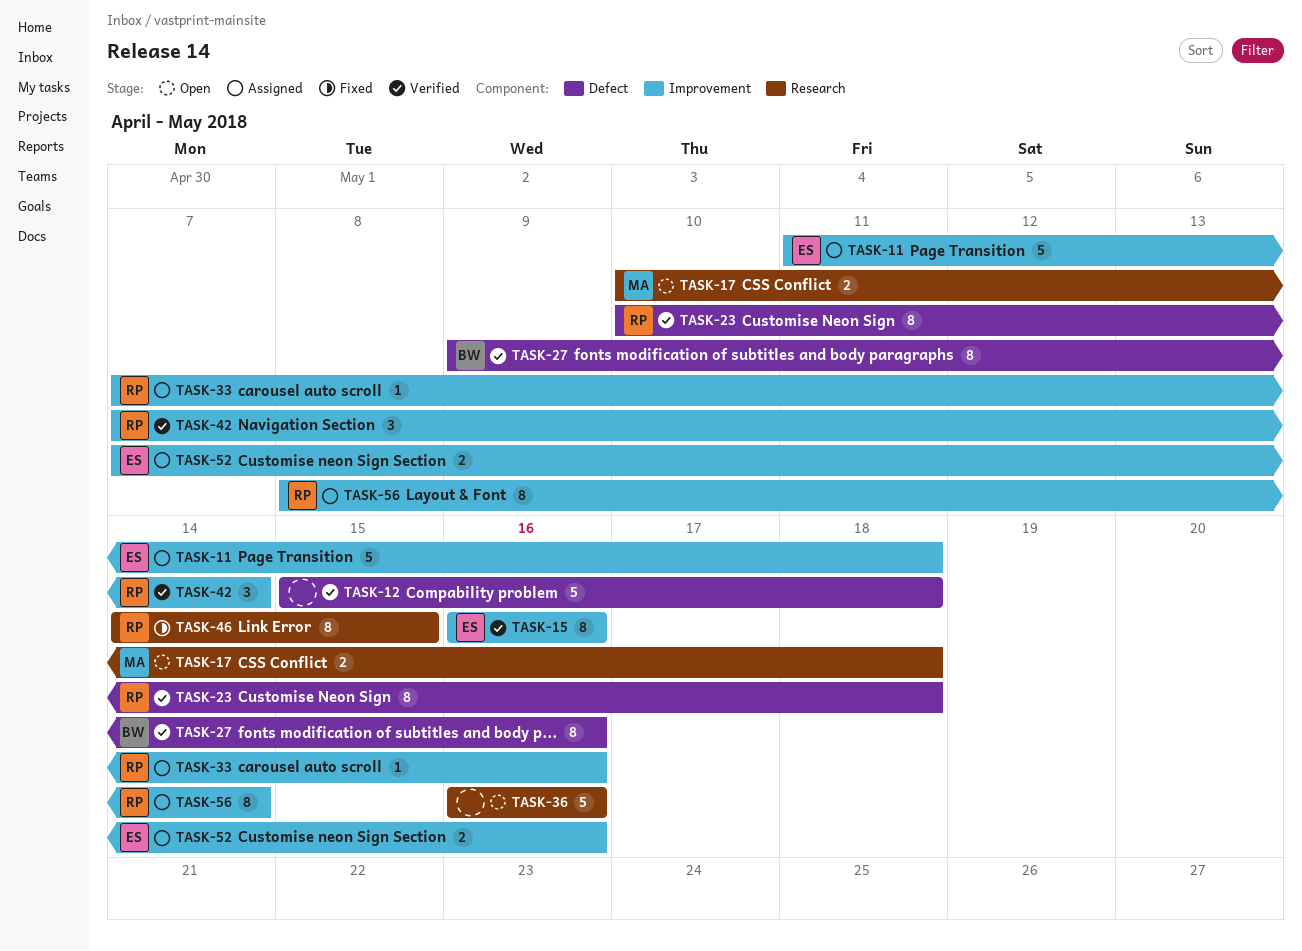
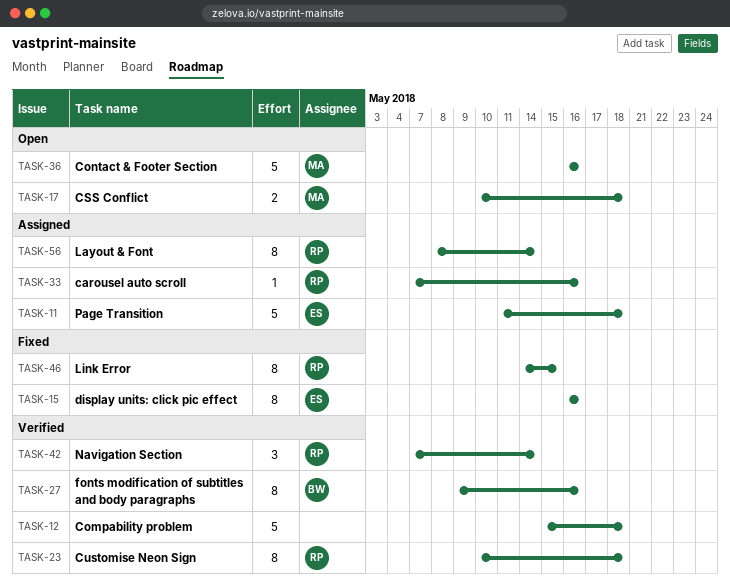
TASK-15, status: Verified -> Fixed
TASK-36, owner: none -> MA
TASK-52: present -> none

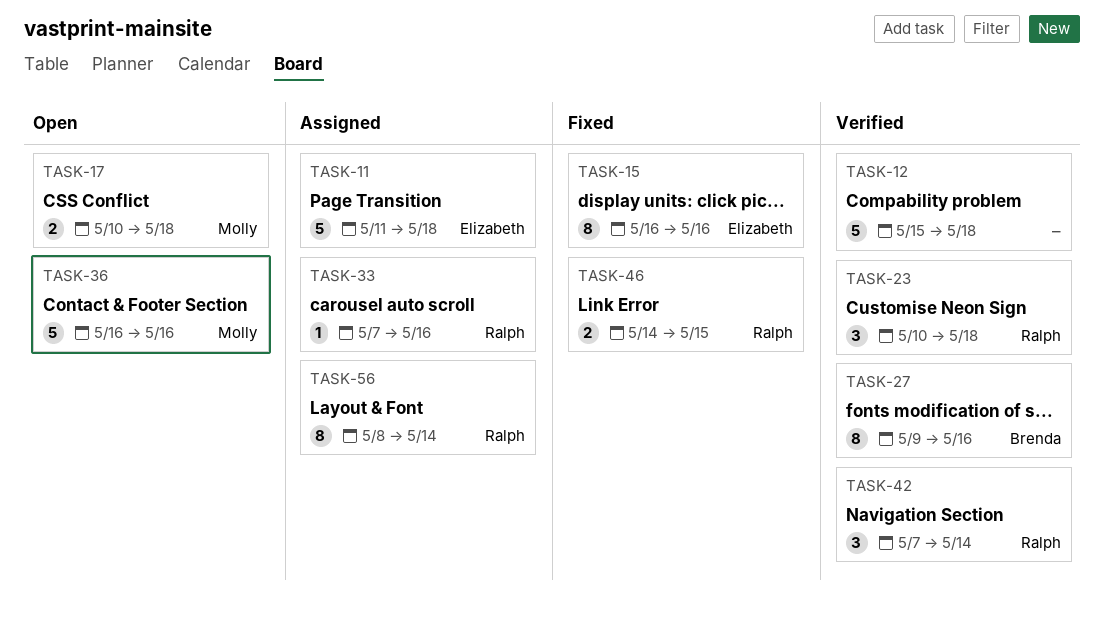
TASK-23, estimate: 8 -> 3
TASK-46, estimate: 8 -> 2

